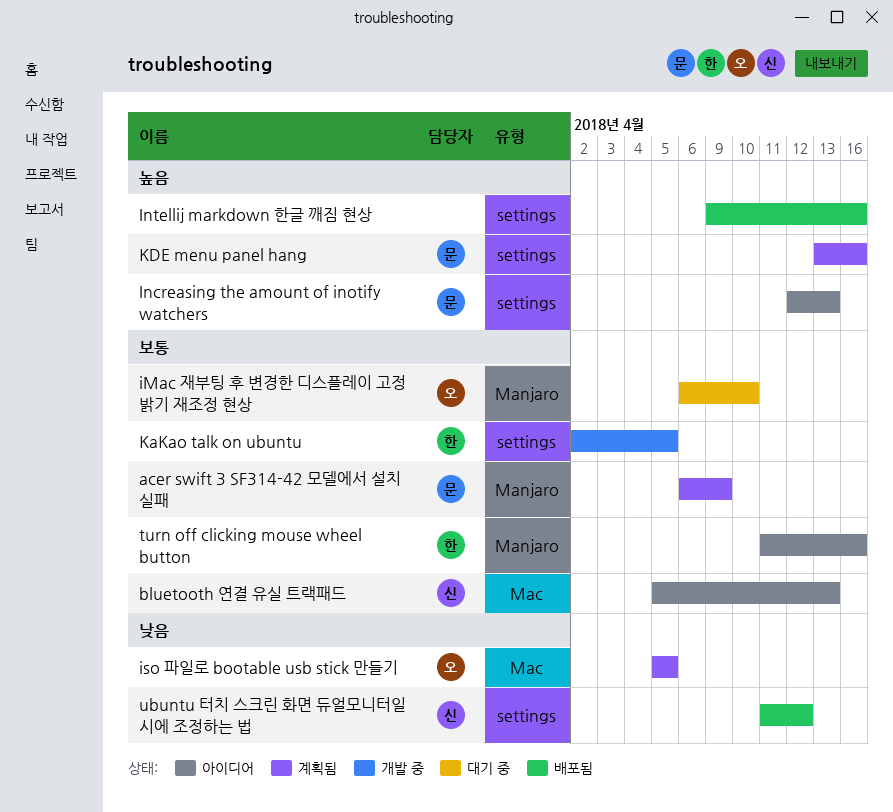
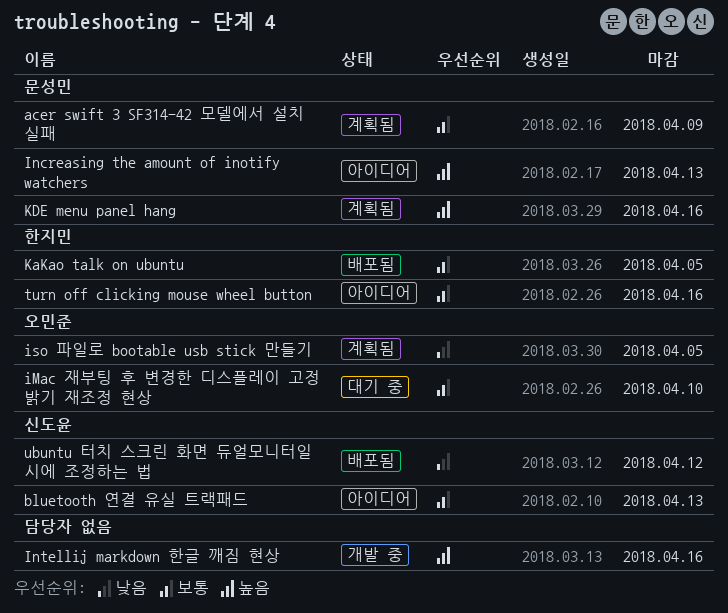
Intellij markdown 한글 깨짐 현상, status: 배포됨 -> 개발 중
KaKao talk on ubuntu, status: 개발 중 -> 배포됨

